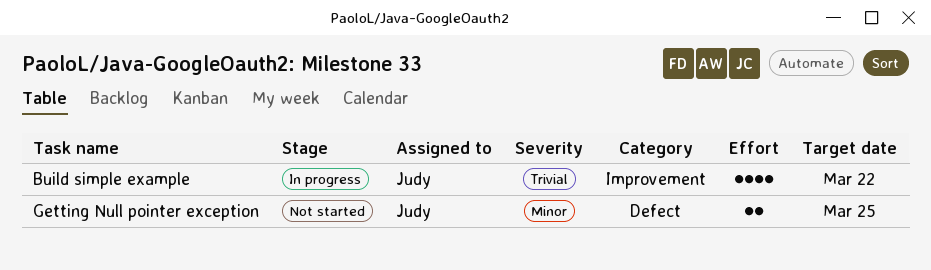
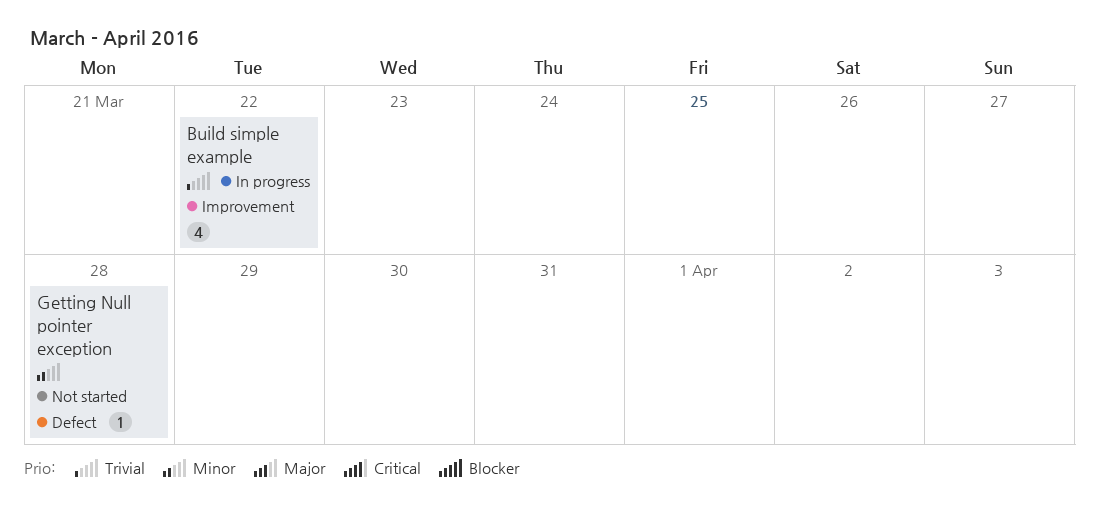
Getting Null pointer exception, estimate: 2 -> 1
Getting Null pointer exception, due: Mar 25 -> Mar 28

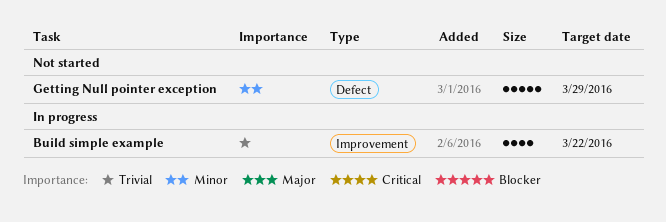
Getting Null pointer exception, estimate: 1 -> 5
Getting Null pointer exception, due: Mar 28 -> Mar 29

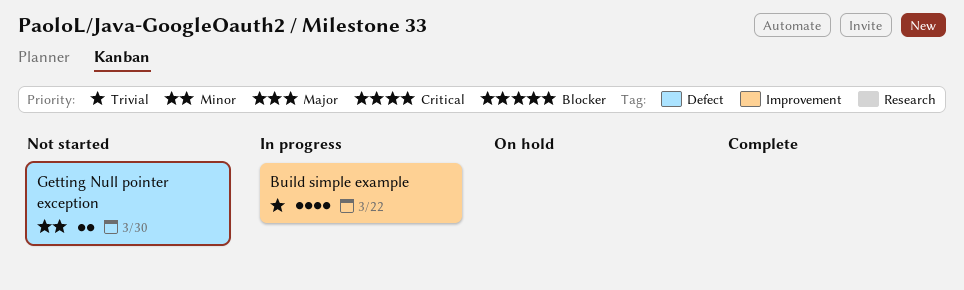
Getting Null pointer exception, estimate: 5 -> 2
Getting Null pointer exception, due: Mar 29 -> Mar 30

